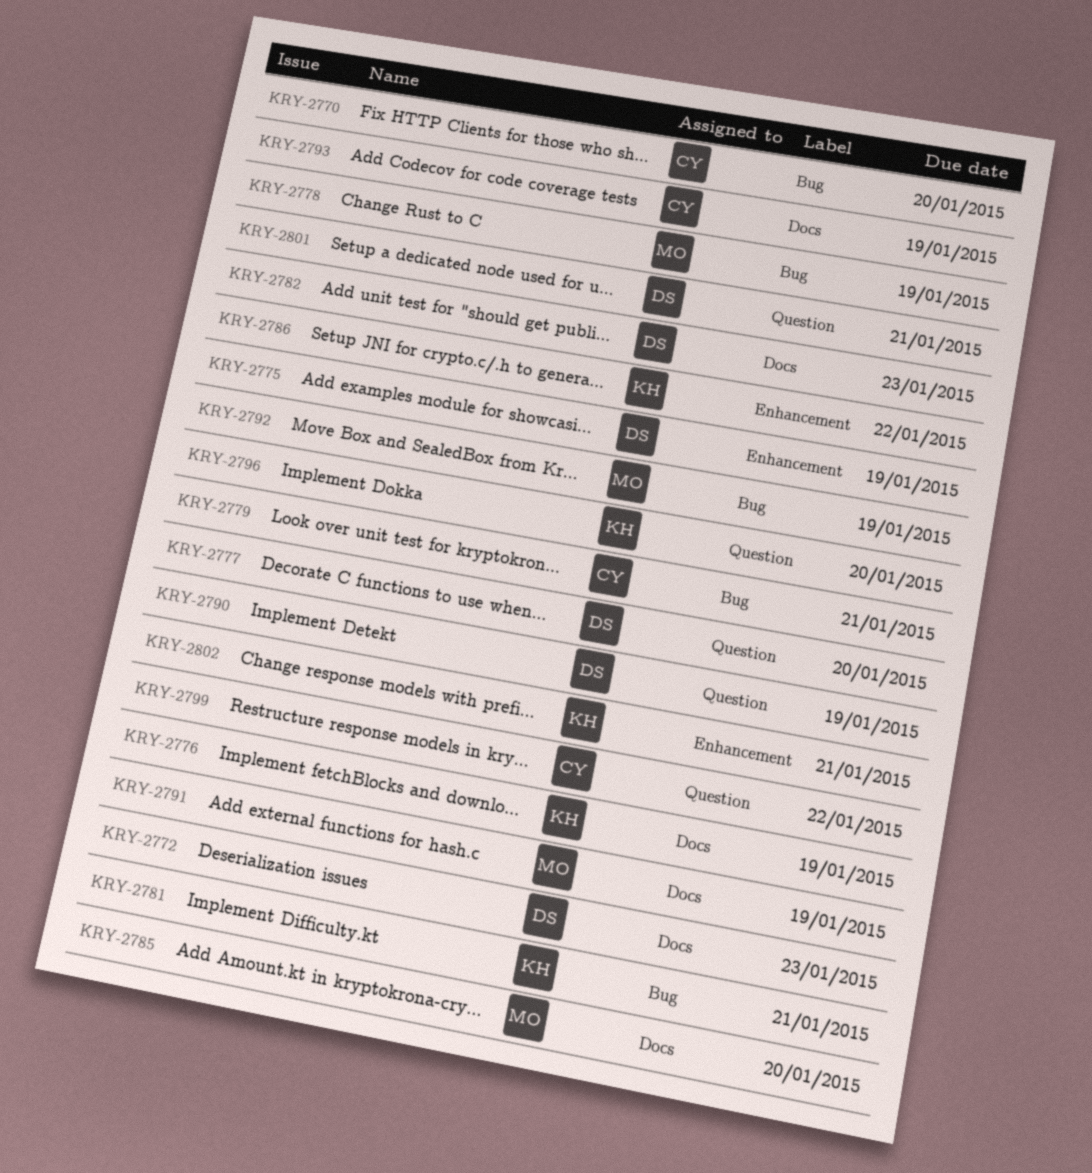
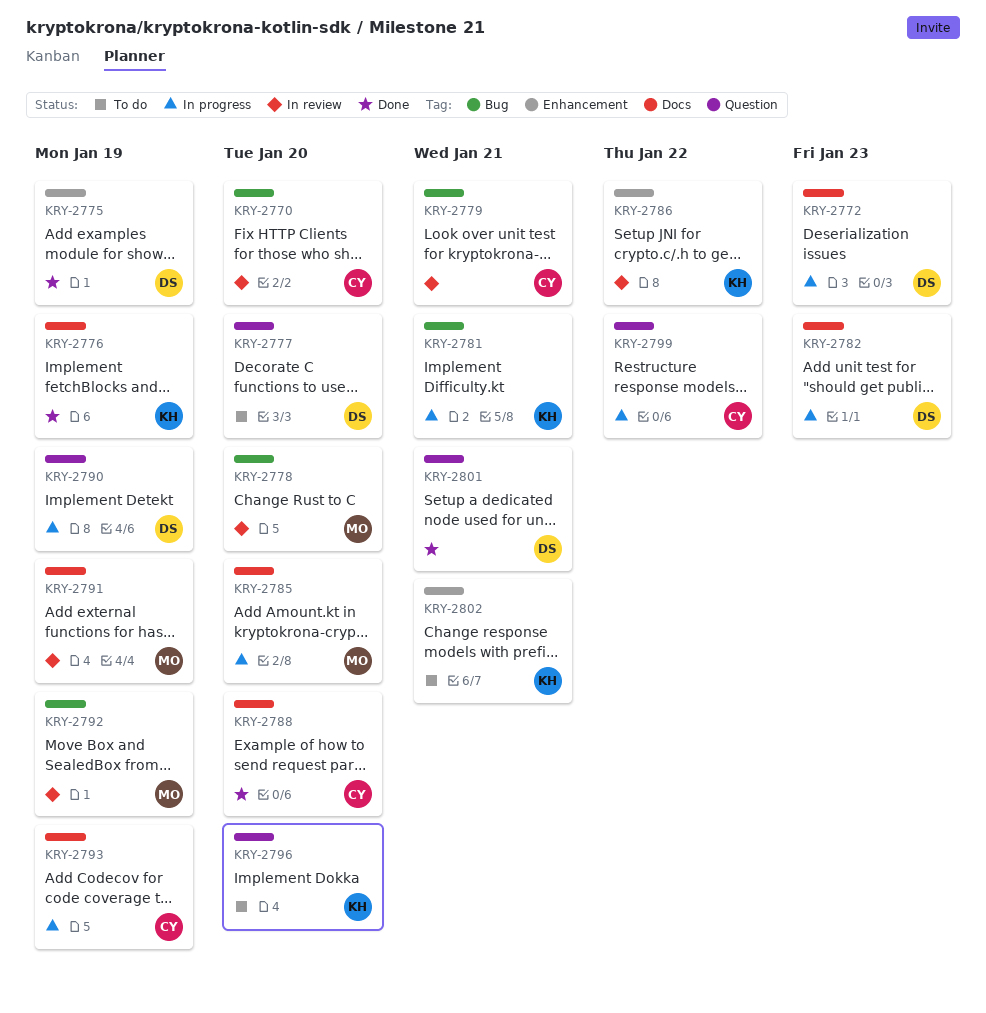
KRY-2778, due: Jan 19 -> Jan 20
KRY-2788: none -> present

